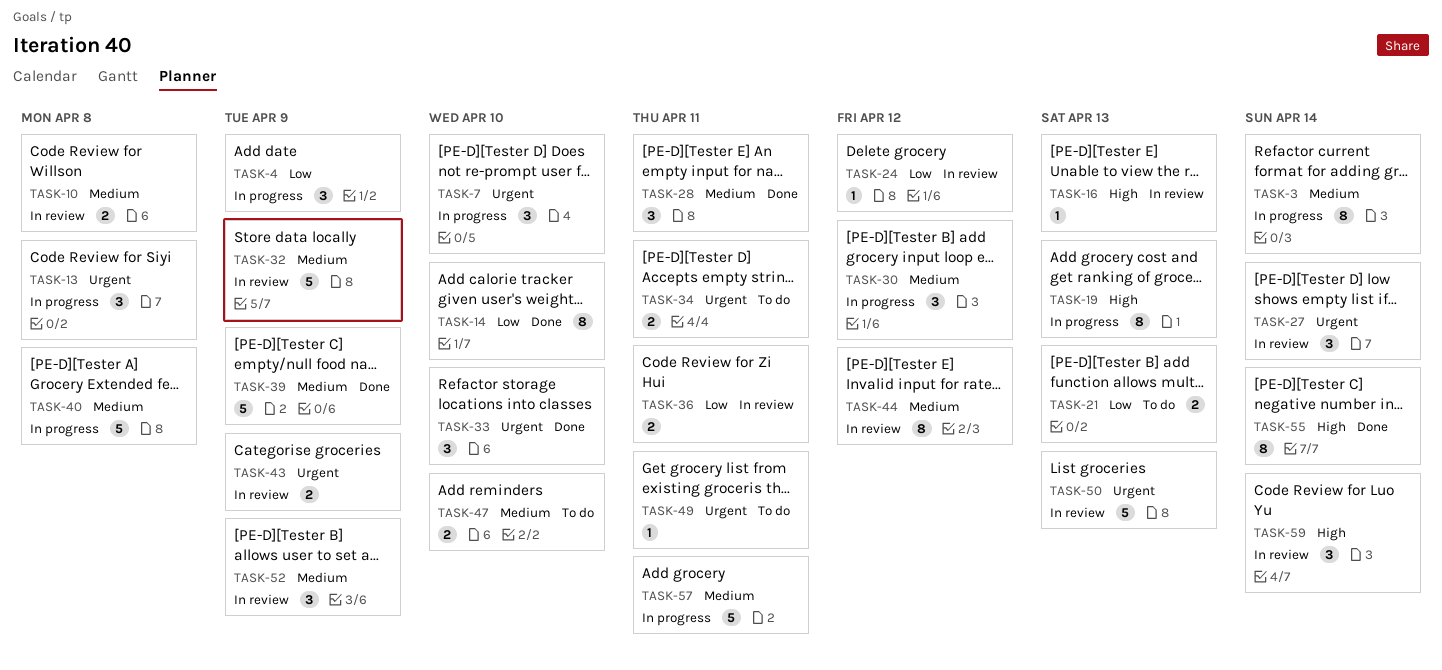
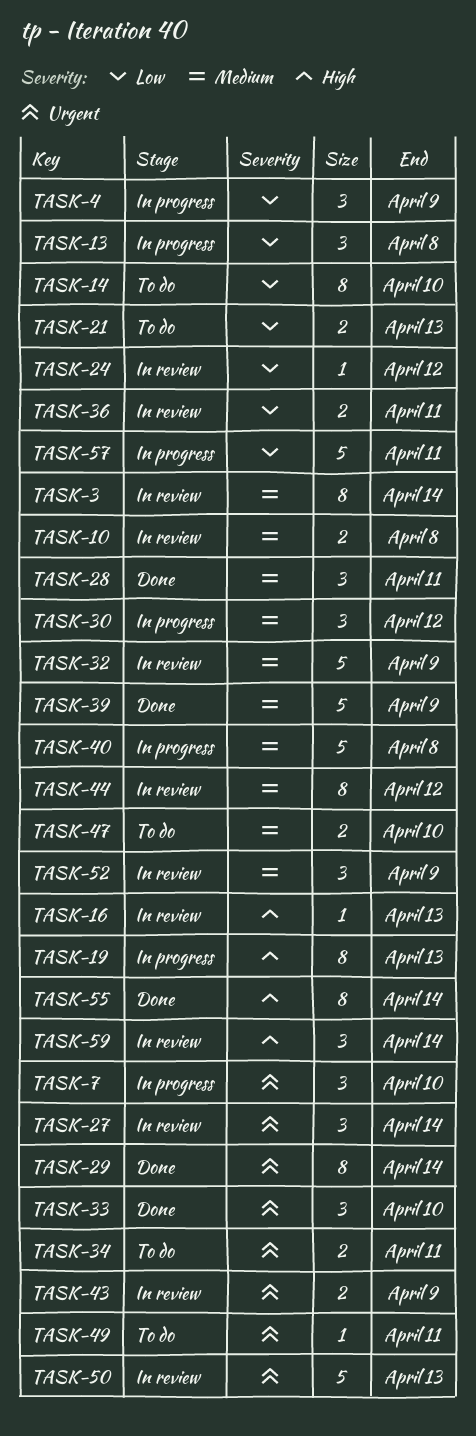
TASK-3, status: In progress -> In review
TASK-13, priority: Urgent -> Low
TASK-14, status: Done -> To do
TASK-29: none -> present
TASK-57, priority: Medium -> Low

